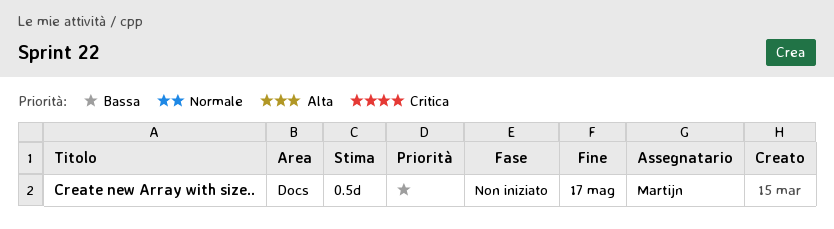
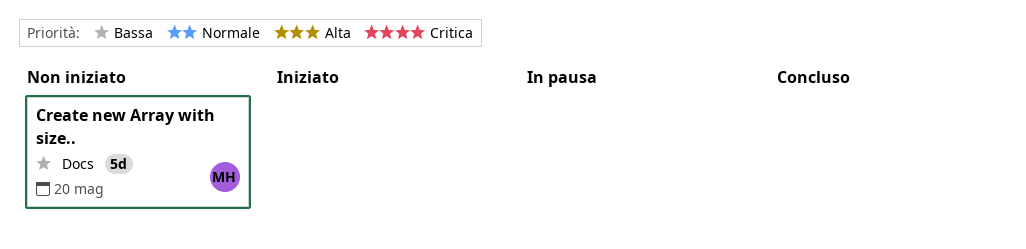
Create new Array with size.., estimate: 0.5d -> 5d
Create new Array with size.., due: May 17 -> May 20

